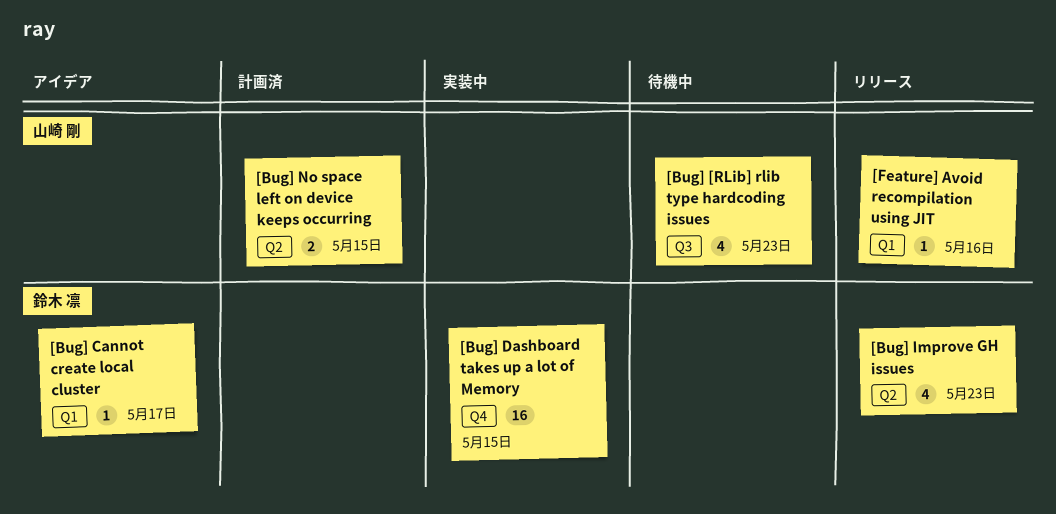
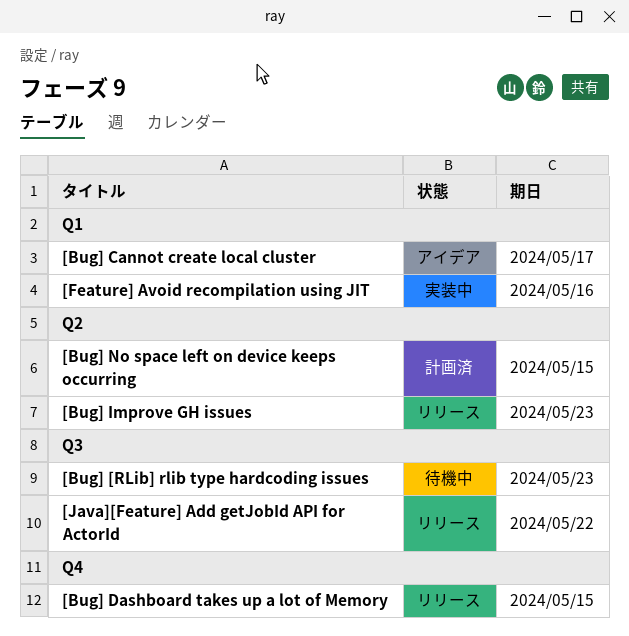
[Bug] Dashboard takes up a lot of Memory, status: 実装中 -> リリース
[Feature] Avoid recompilation using JIT, status: リリース -> 実装中
[Java][Feature] Add getJobId API for ActorId: none -> present

